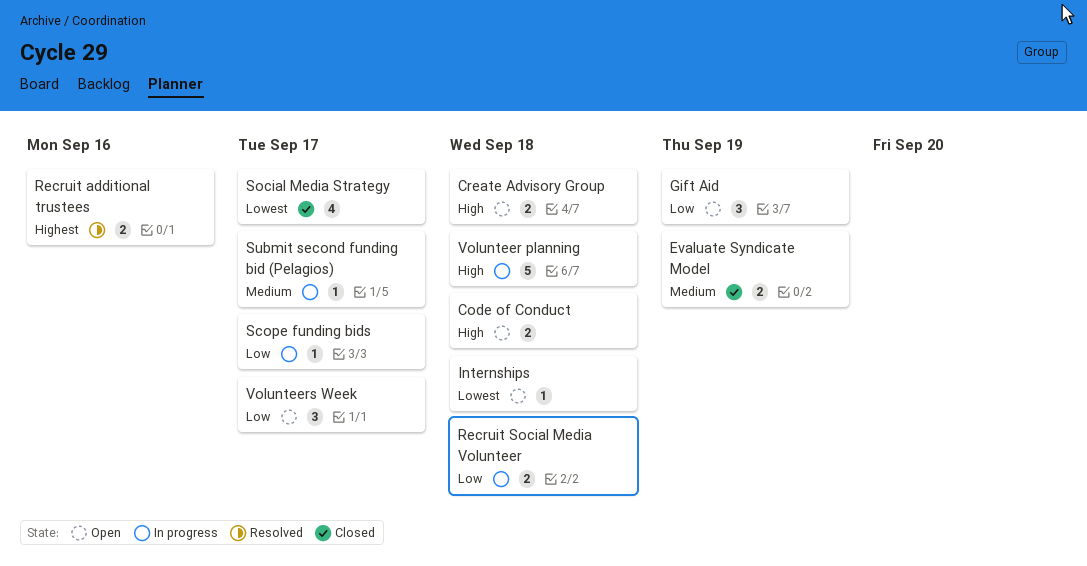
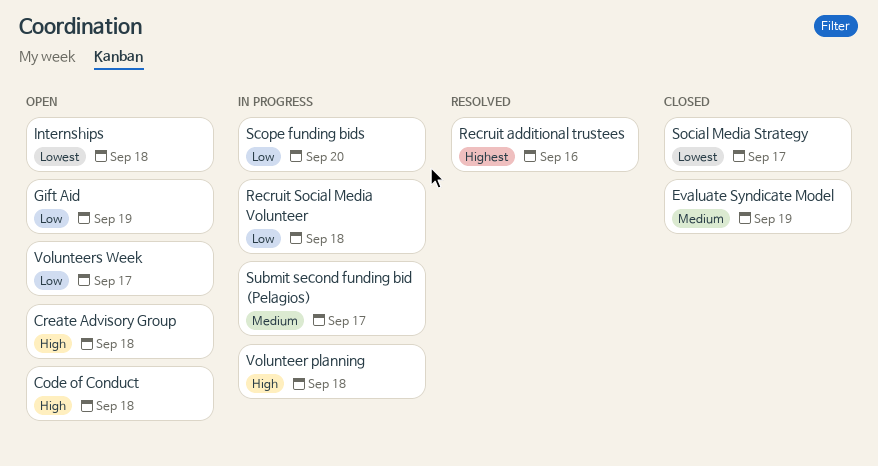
Scope funding bids, due: Sep 17 -> Sep 20

